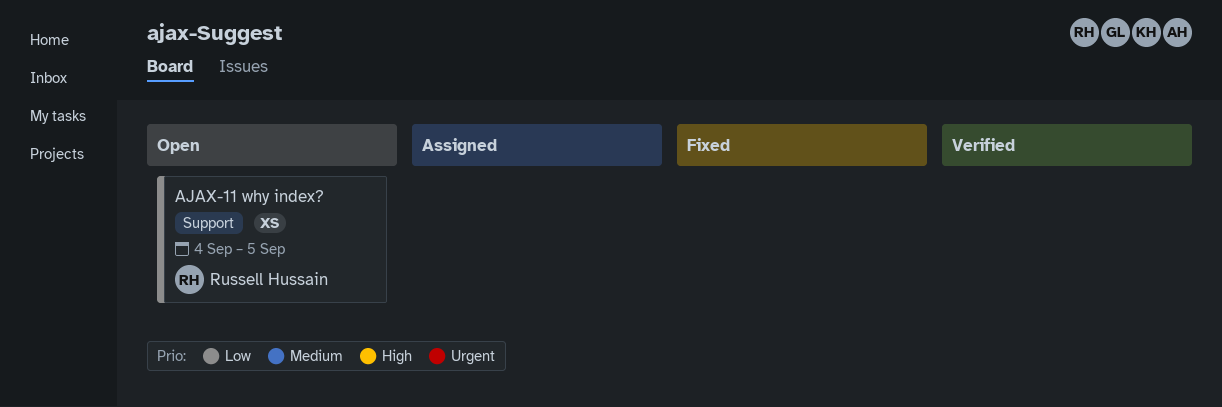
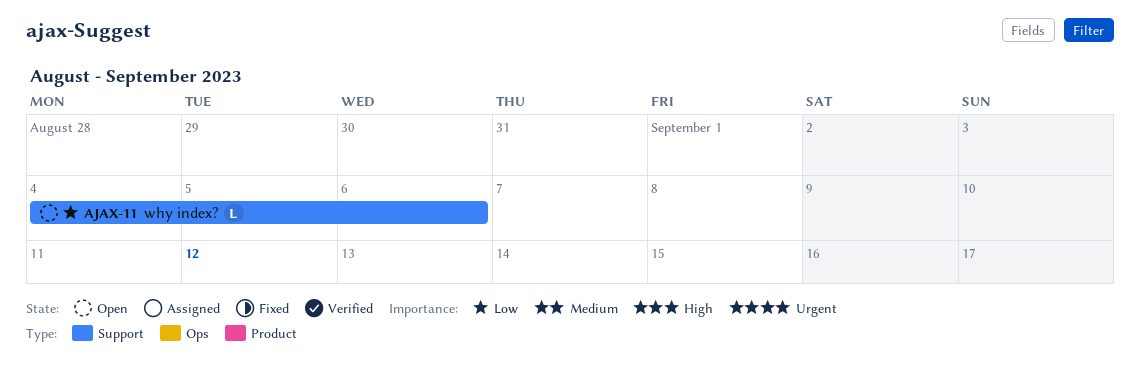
AJAX-11, estimate: XS -> L
AJAX-11, due: Sep 5 -> Sep 6

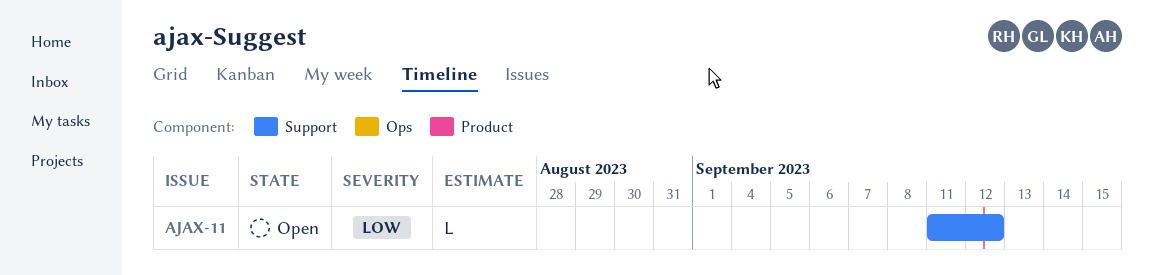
AJAX-11, start: Sep 4 -> Sep 11
AJAX-11, due: Sep 6 -> Sep 12

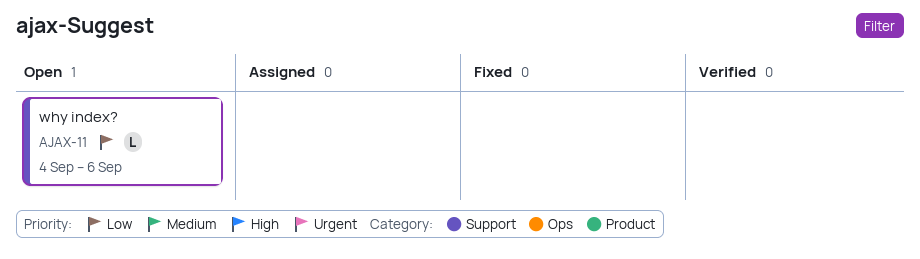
AJAX-11, start: Sep 11 -> Sep 4
AJAX-11, due: Sep 12 -> Sep 6

